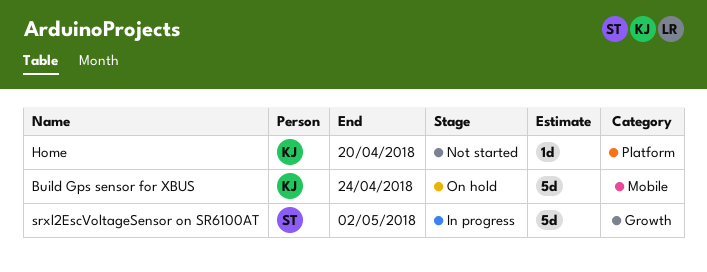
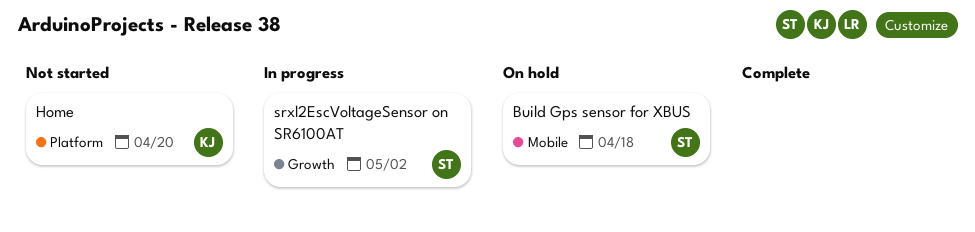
Build Gps sensor for XBUS, owner: KJ -> ST
Build Gps sensor for XBUS, due: Apr 24 -> Apr 18

